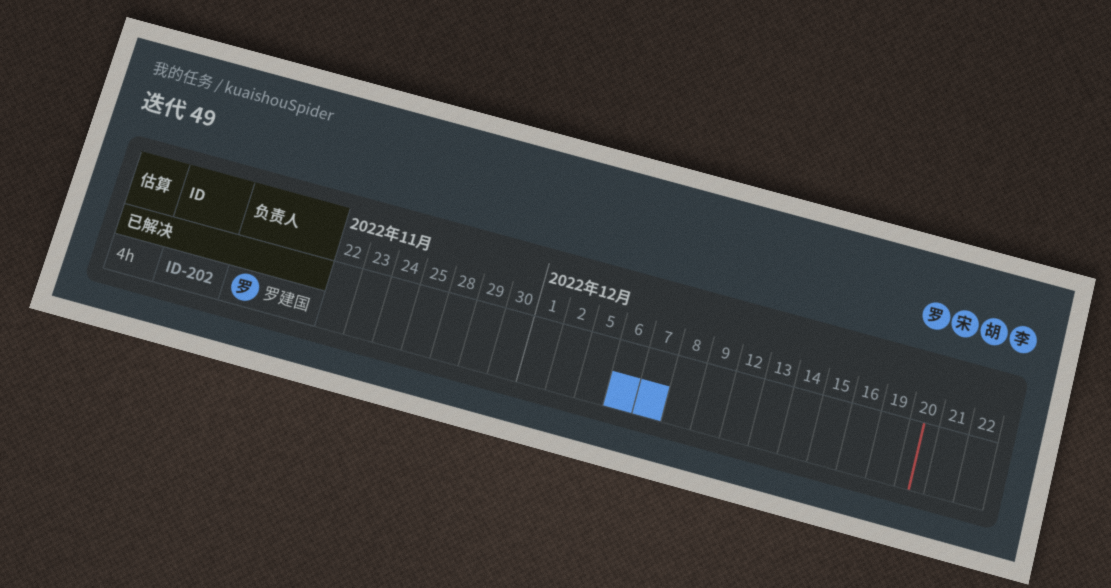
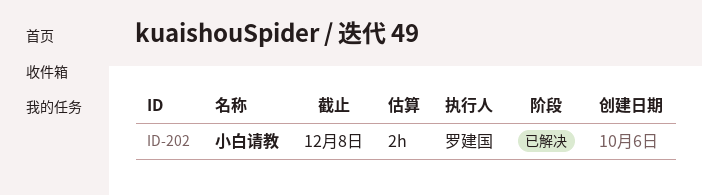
ID-202, estimate: 4h -> 2h
ID-202, due: Dec 7 -> Dec 8

